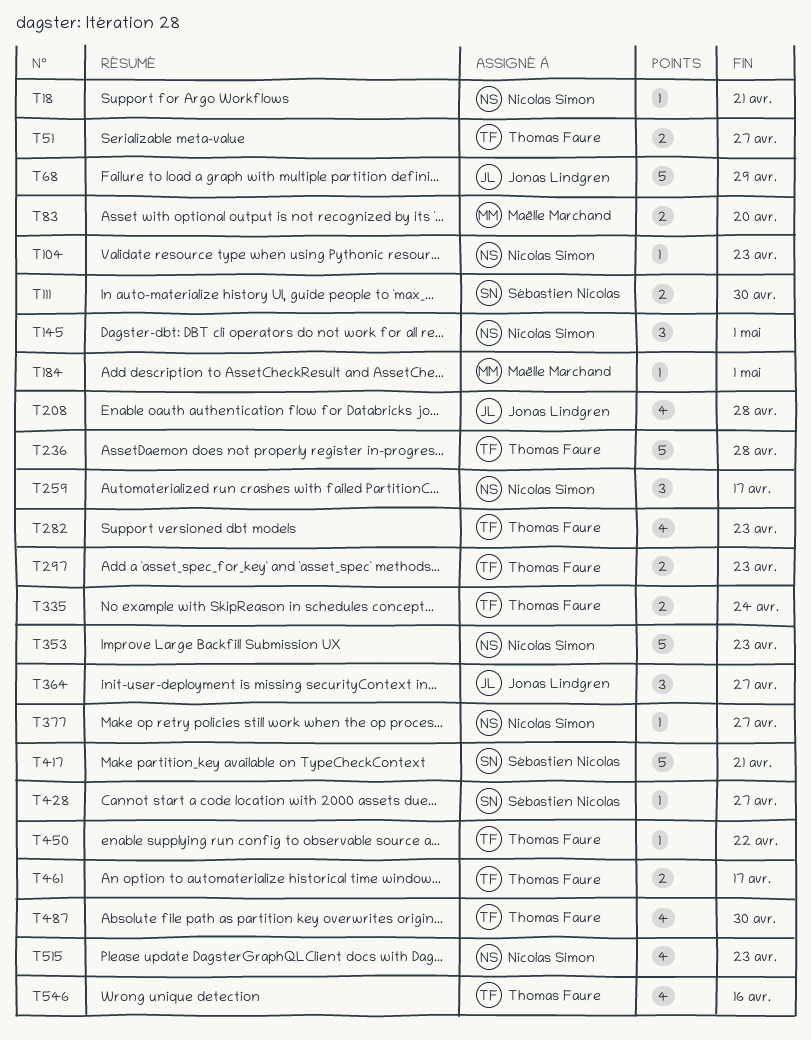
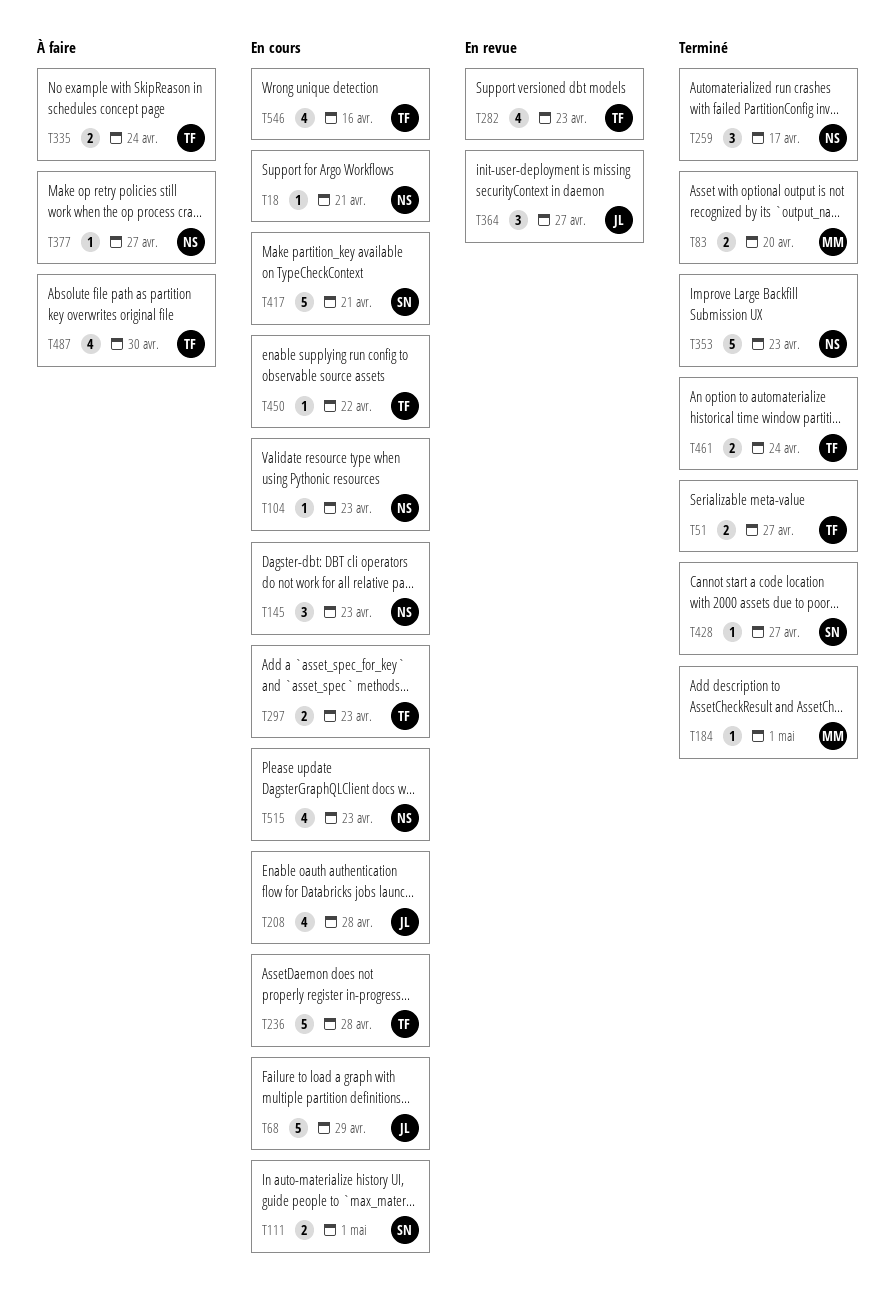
T111, due: Apr 30 -> May 1
T145, due: May 1 -> Apr 23
T461, due: Apr 17 -> Apr 24

